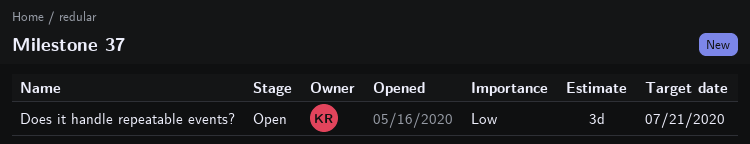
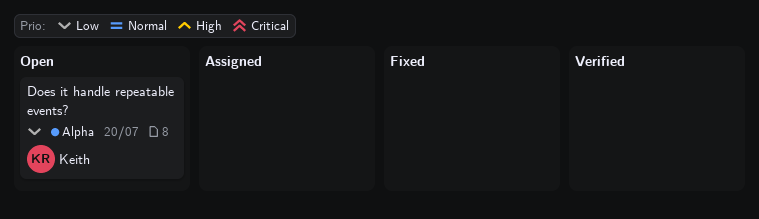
Does it handle repeatable events?, due: Jul 21 -> Jul 20

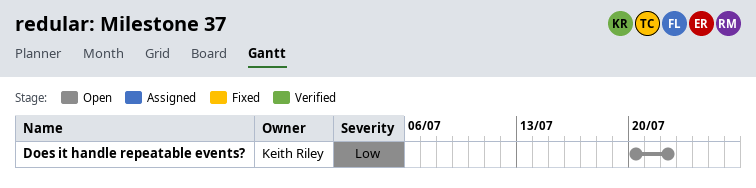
Does it handle repeatable events?, due: Jul 20 -> Jul 22

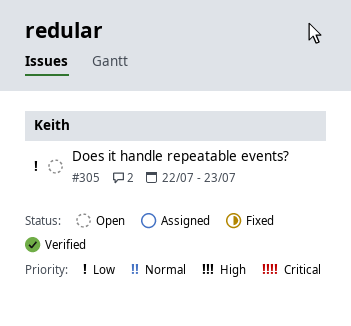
Does it handle repeatable events?, start: Jul 20 -> Jul 22
Does it handle repeatable events?, due: Jul 22 -> Jul 23

